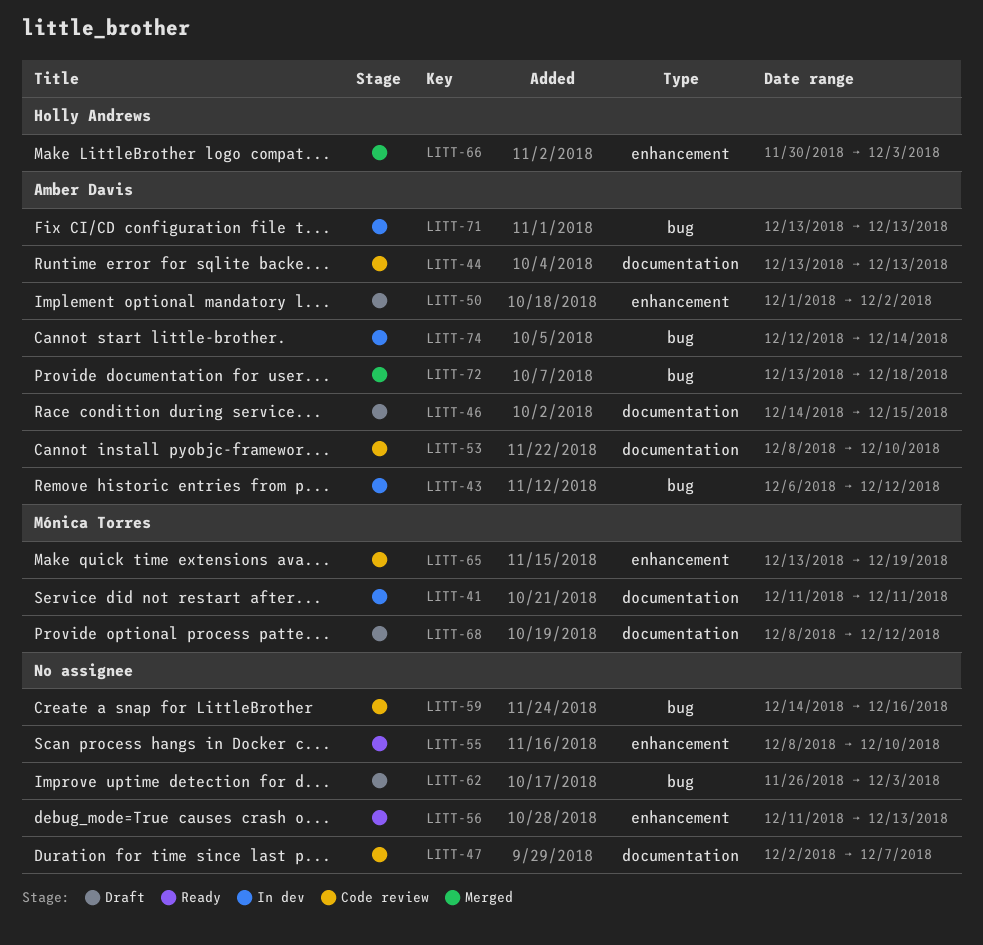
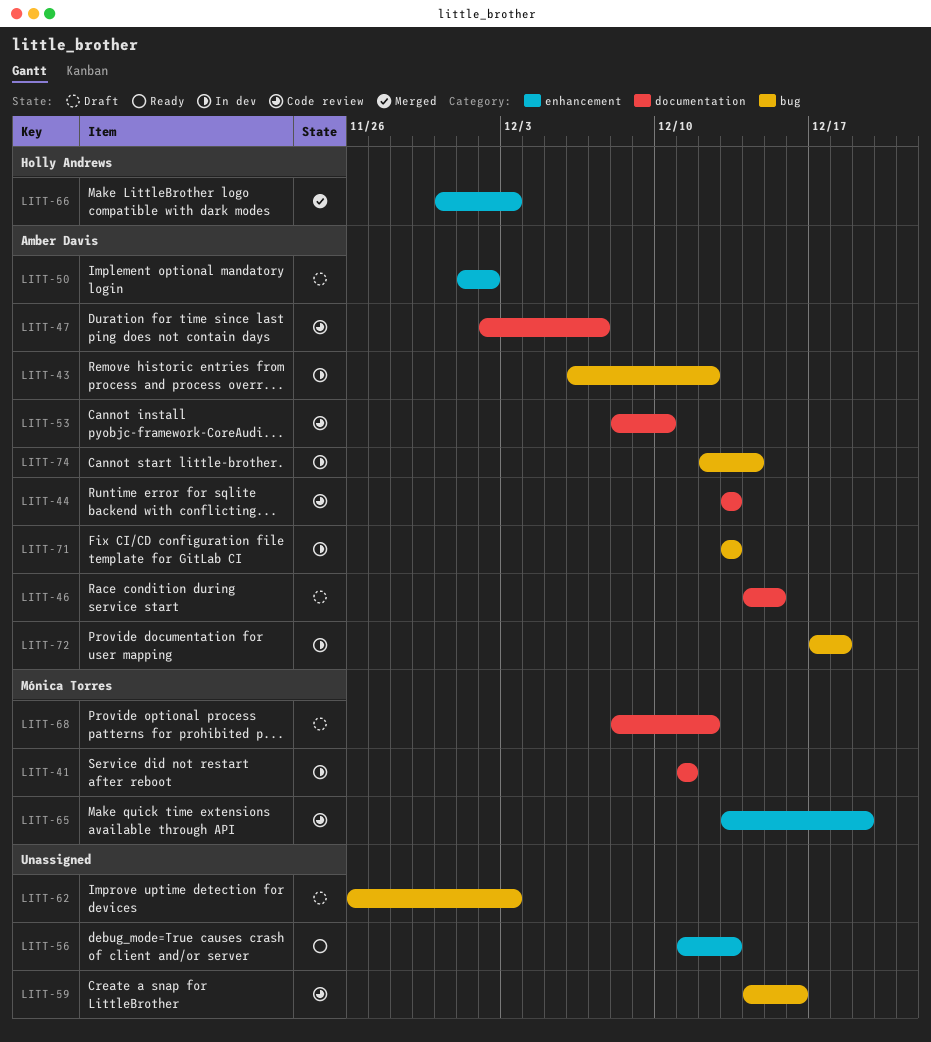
LITT-47, owner: none -> Amber Davis
LITT-55: present -> none
LITT-72, status: Merged -> In dev
LITT-72, start: Dec 13 -> Dec 17

